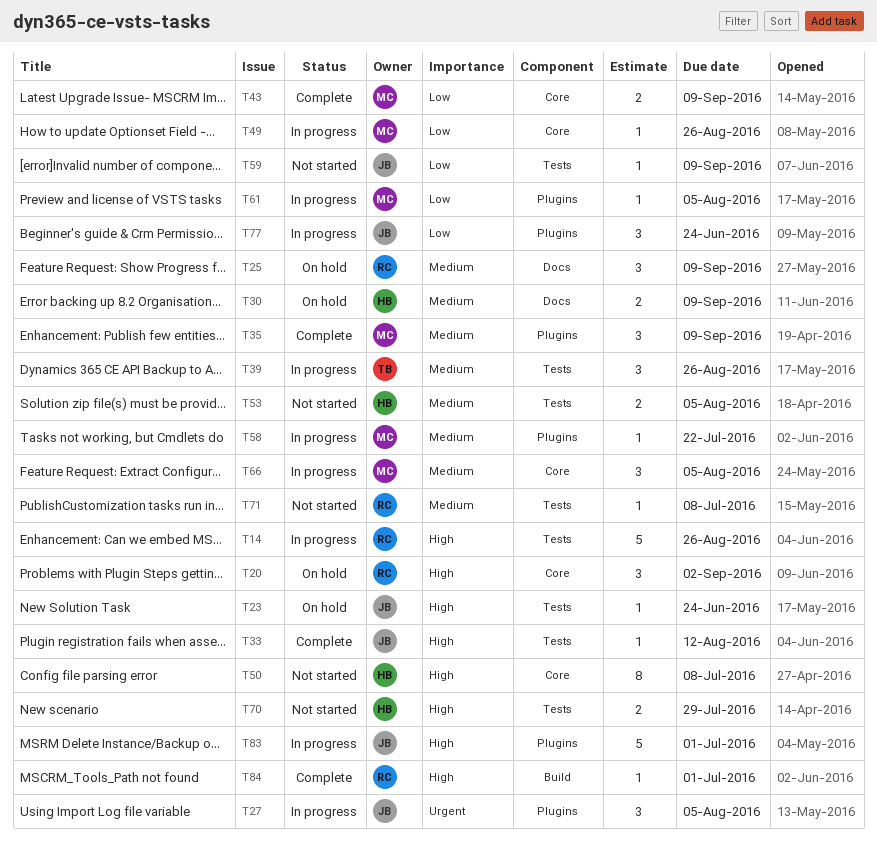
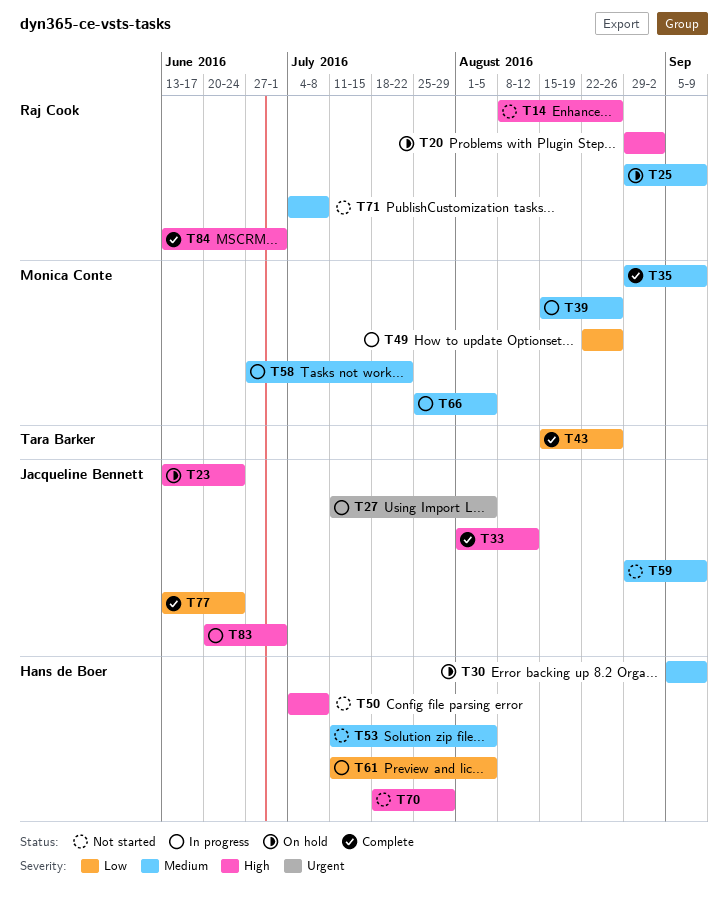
T14, status: In progress -> Not started
T39, owner: Tara Barker -> Monica Conte
T43, owner: Monica Conte -> Tara Barker
T43, due: Sep 9 -> Aug 26
T59, priority: Low -> Medium
T61, owner: Monica Conte -> Hans de Boer
T77, status: In progress -> Complete

